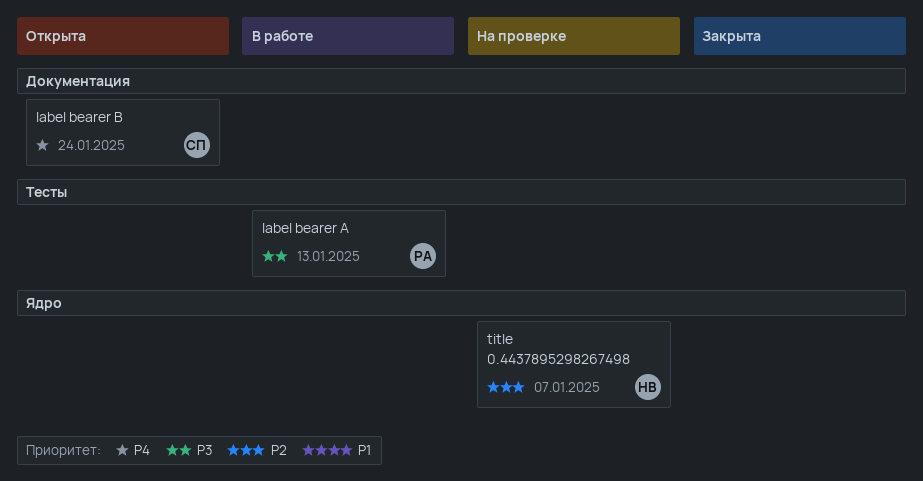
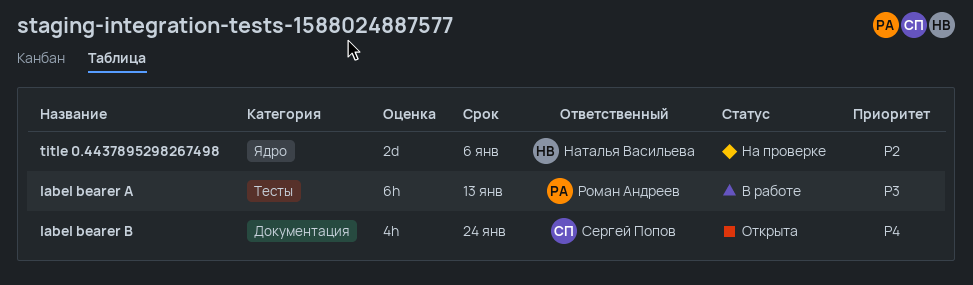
title 0.4437895298267498, due: Jan 7 -> Jan 6

